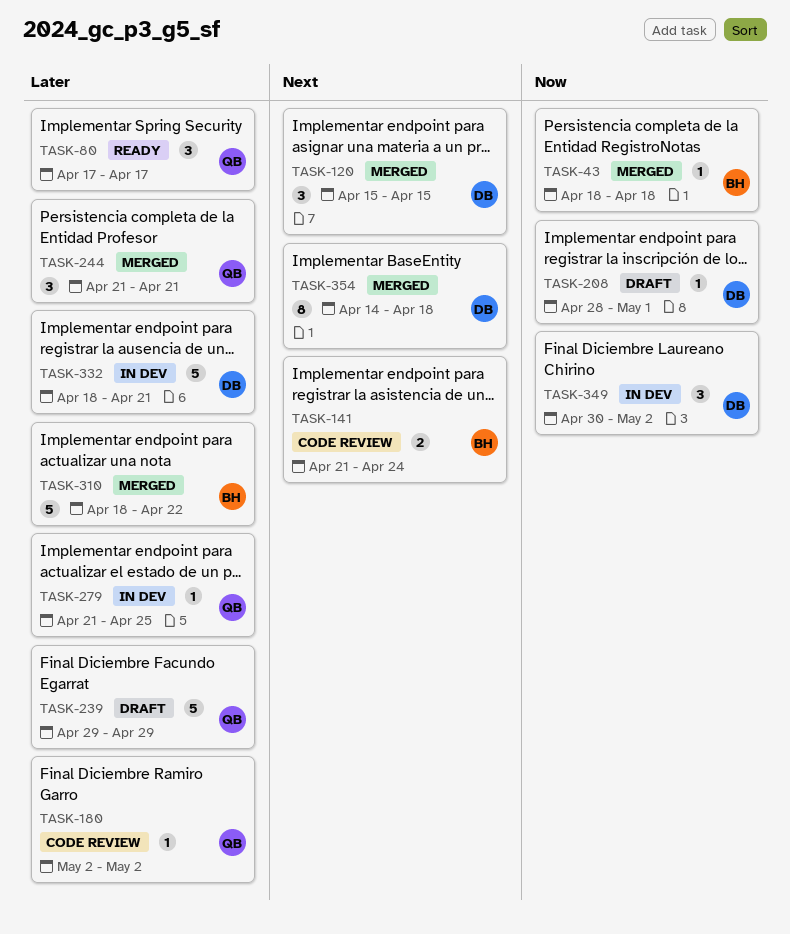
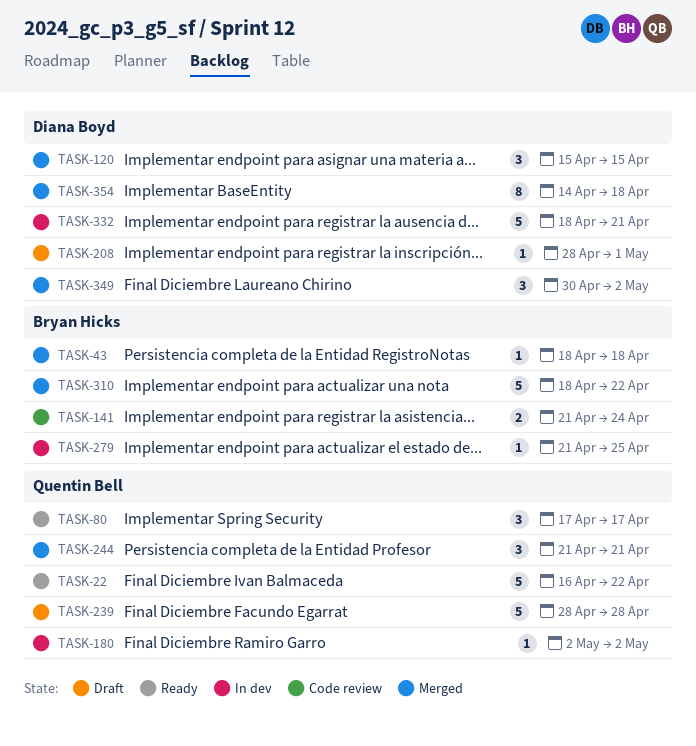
TASK-22: none -> present
TASK-180, status: Code review -> In dev
TASK-239, start: Apr 29 -> Apr 28
TASK-239, due: Apr 29 -> Apr 28
TASK-279, owner: Quentin Bell -> Bryan Hicks
TASK-349, status: In dev -> Merged

